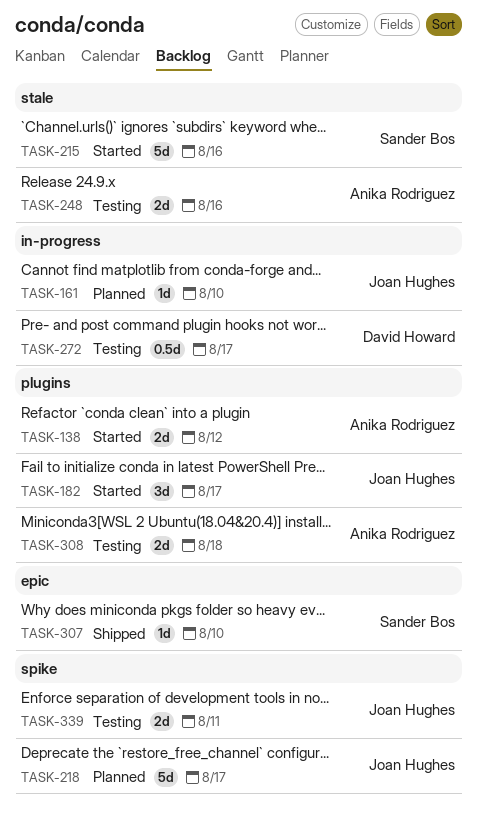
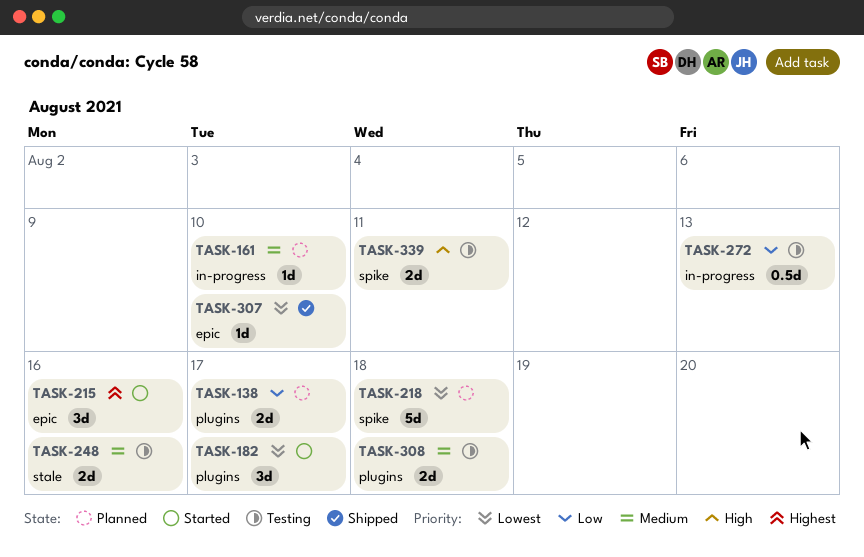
TASK-138, status: Started -> Planned
TASK-138, due: Aug 12 -> Aug 17
TASK-215, label: stale -> epic
TASK-215, estimate: 5d -> 3d
TASK-218, due: Aug 17 -> Aug 18
TASK-272, due: Aug 17 -> Aug 13

